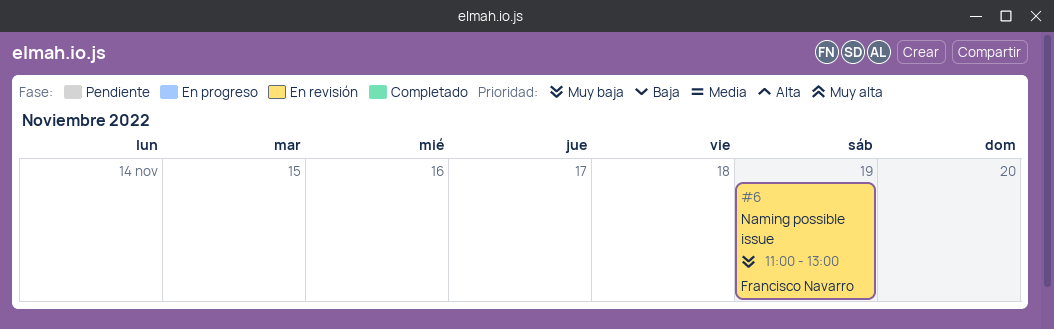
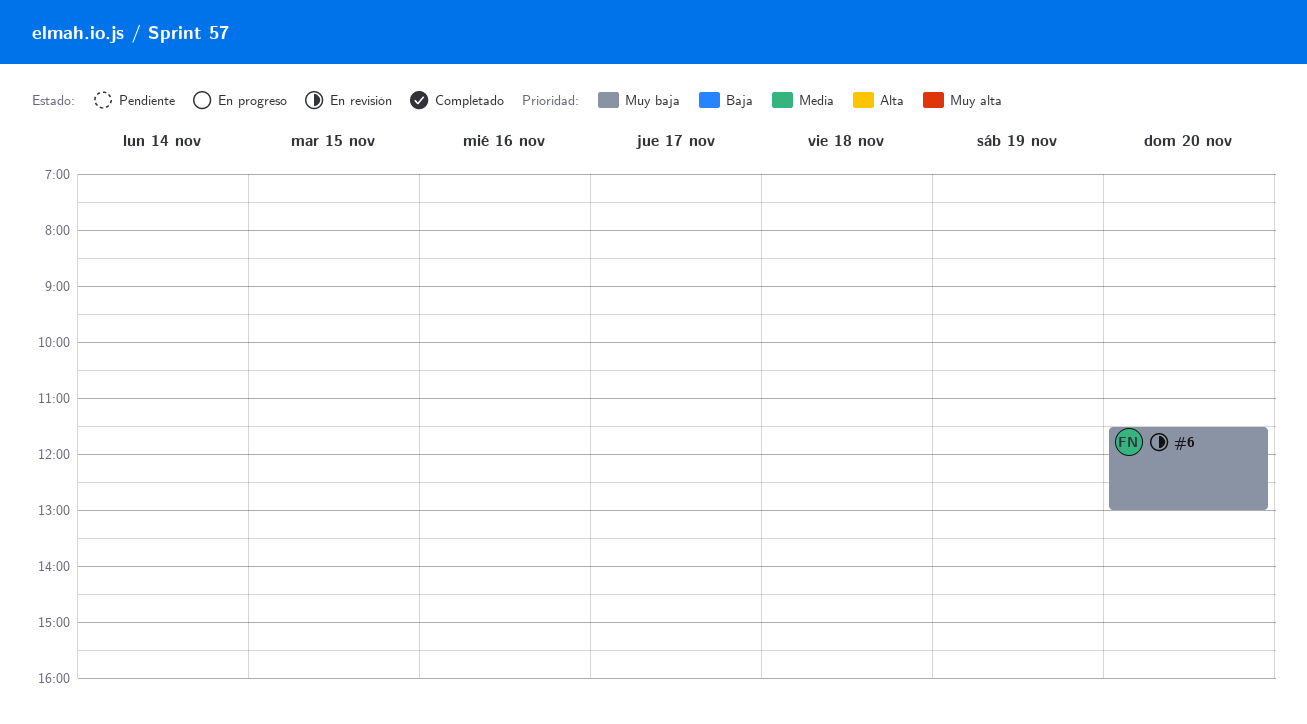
#6, day: Nov 19 -> Nov 20
#6, begins: 11:00 -> 11:30

